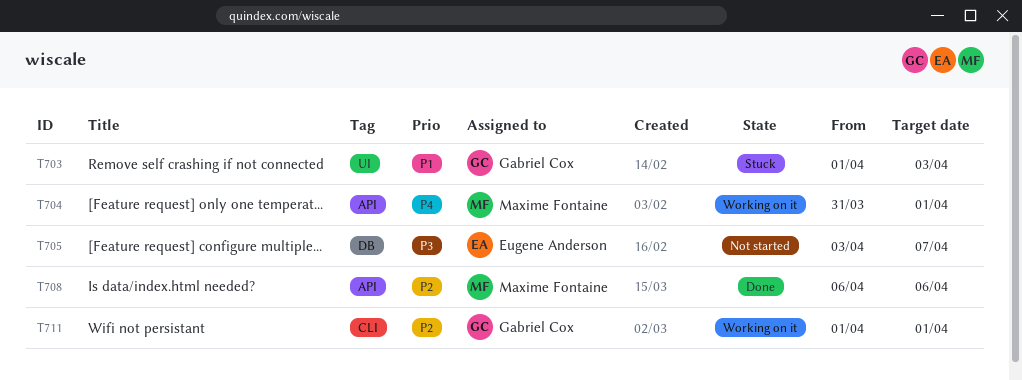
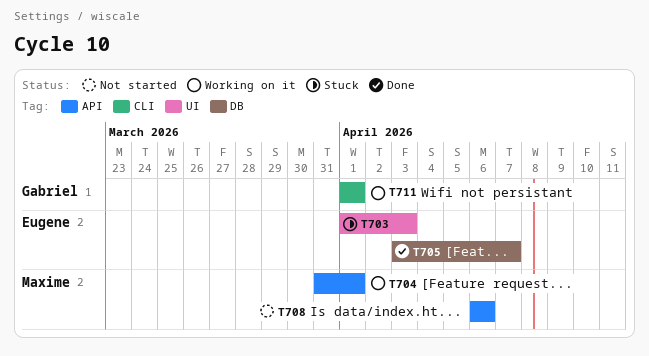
T703, owner: Gabriel Cox -> Eugene Anderson
T705, status: Not started -> Done
T708, status: Done -> Not started

